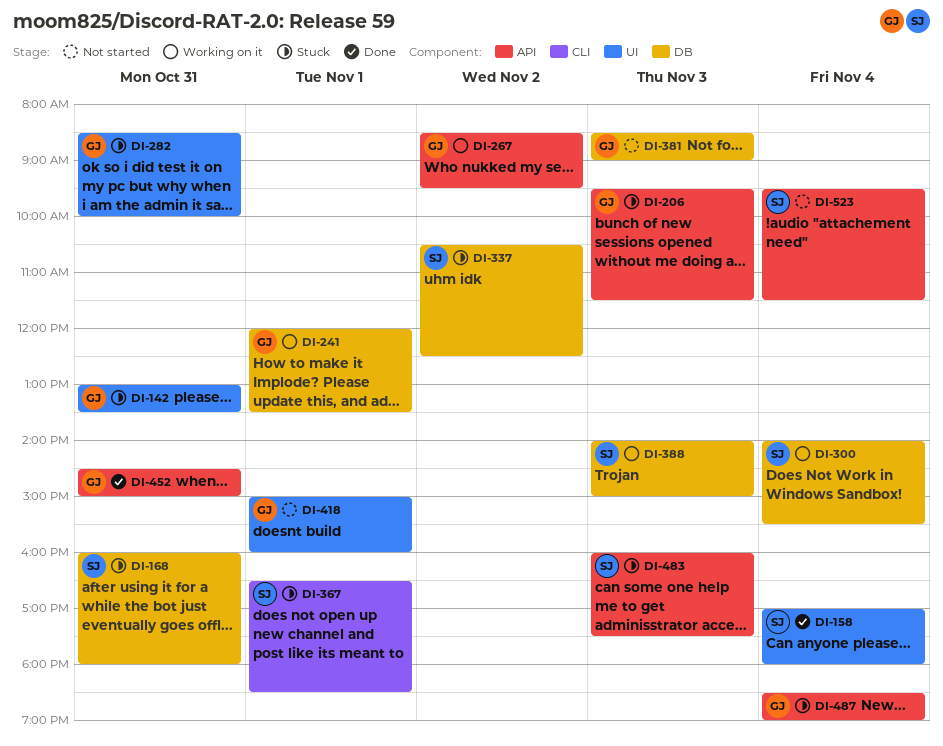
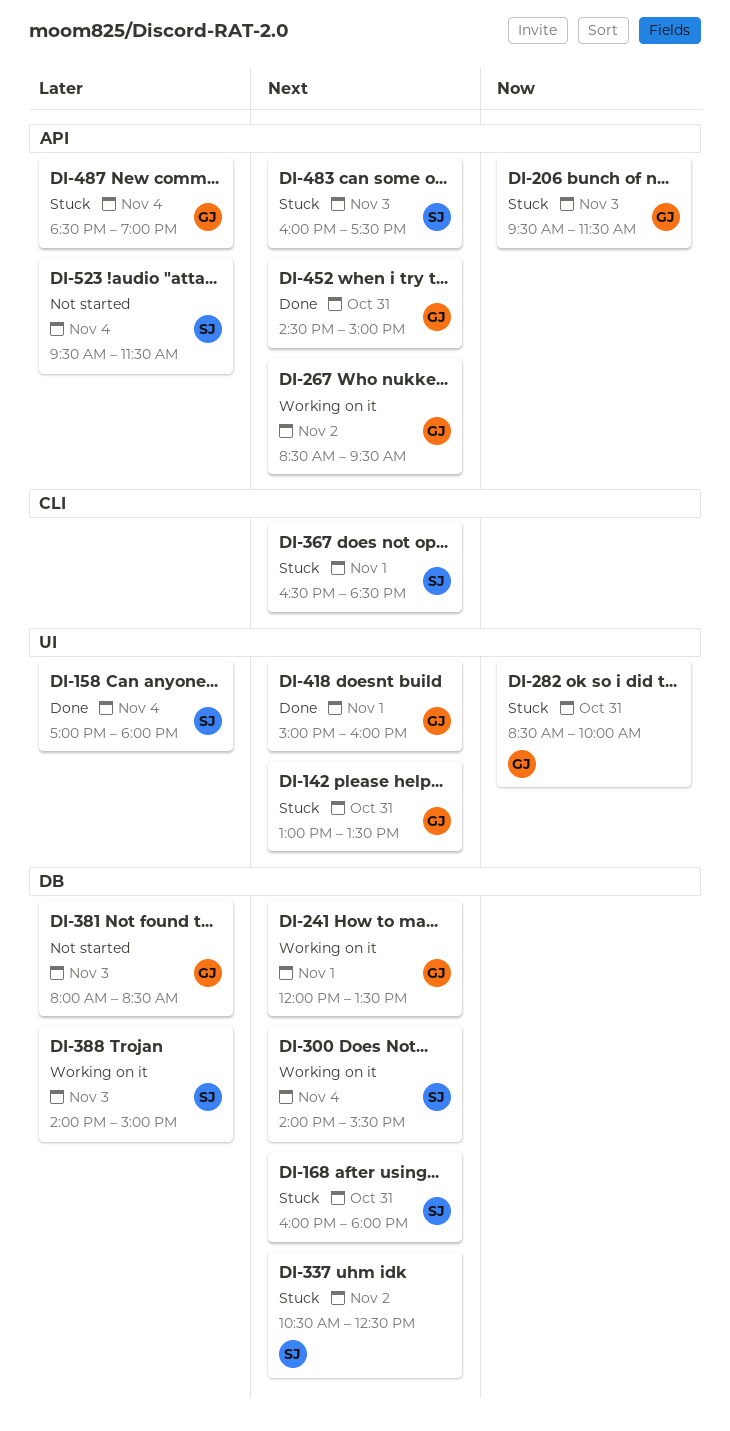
DI-381, begins: 08:30 -> 08:00
DI-381, ends: 09:00 -> 08:30
DI-418, status: Not started -> Done

